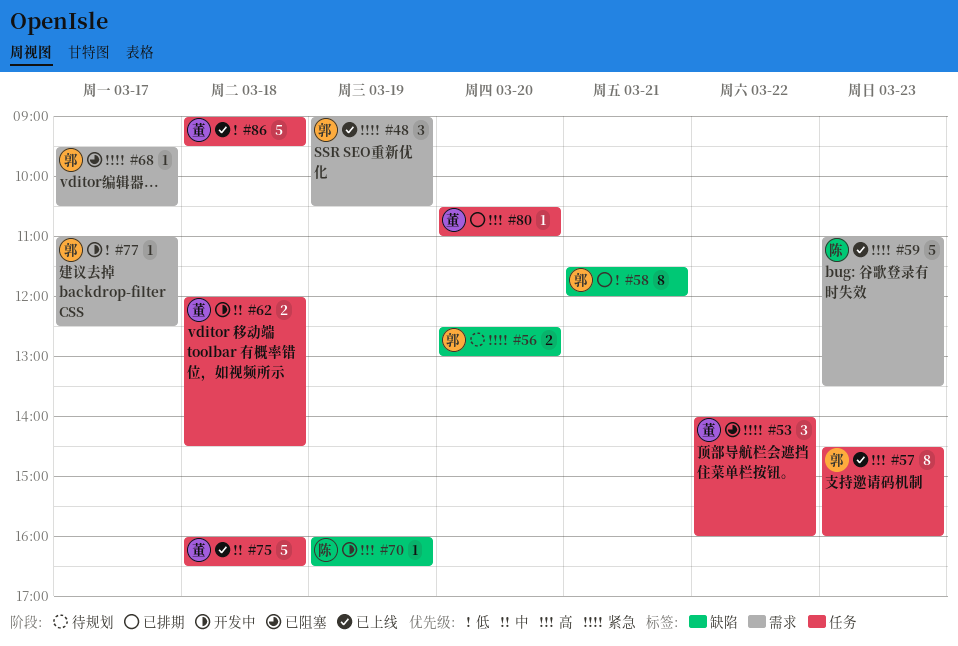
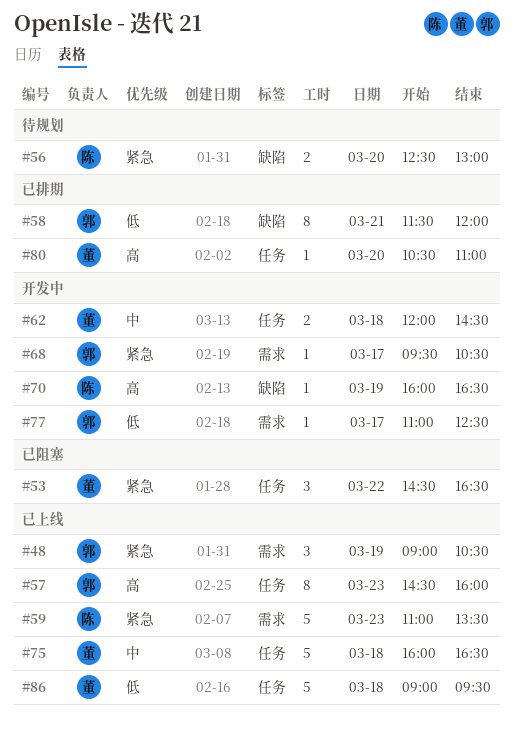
#53, begins: 14:00 -> 14:30
#53, ends: 16:00 -> 16:30
#56, owner: 郭 -> 陈
#68, status: 已阻塞 -> 开发中

